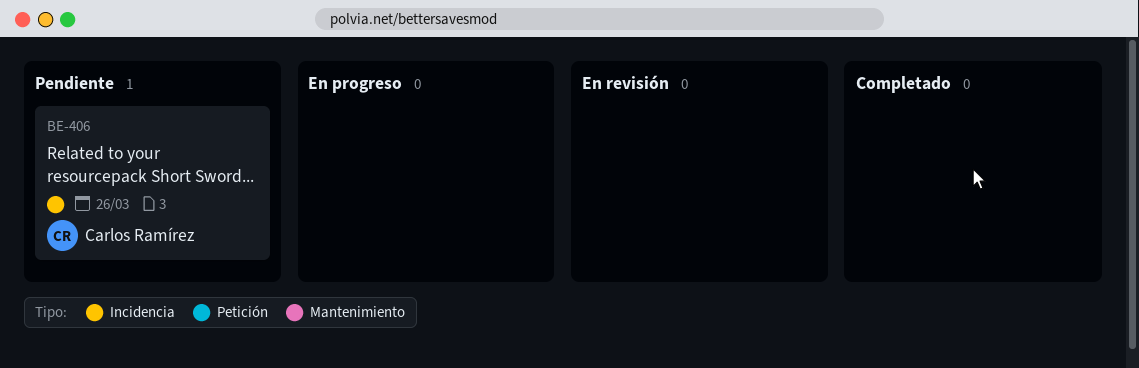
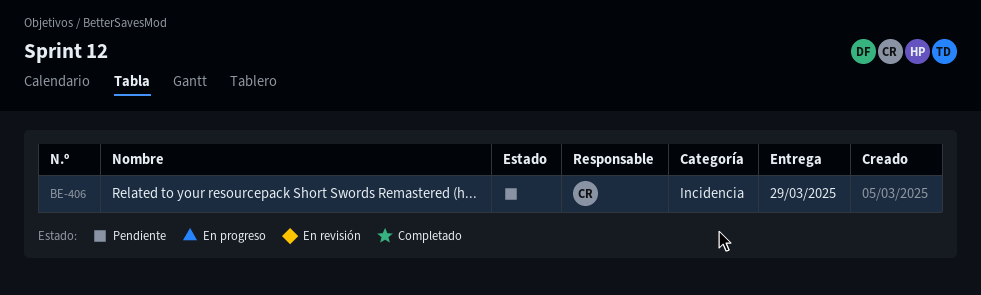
BE-406, due: Mar 26 -> Mar 29

